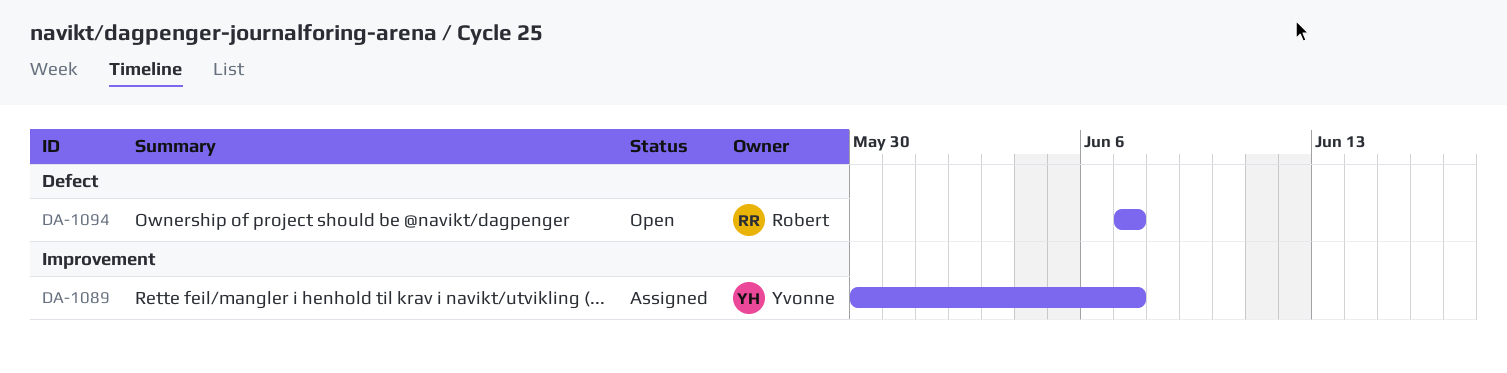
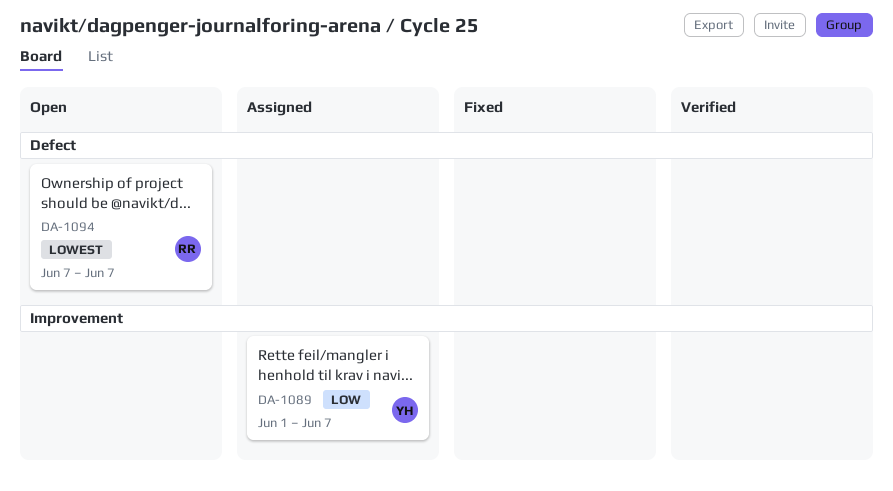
DA-1089, start: May 30 -> Jun 1

